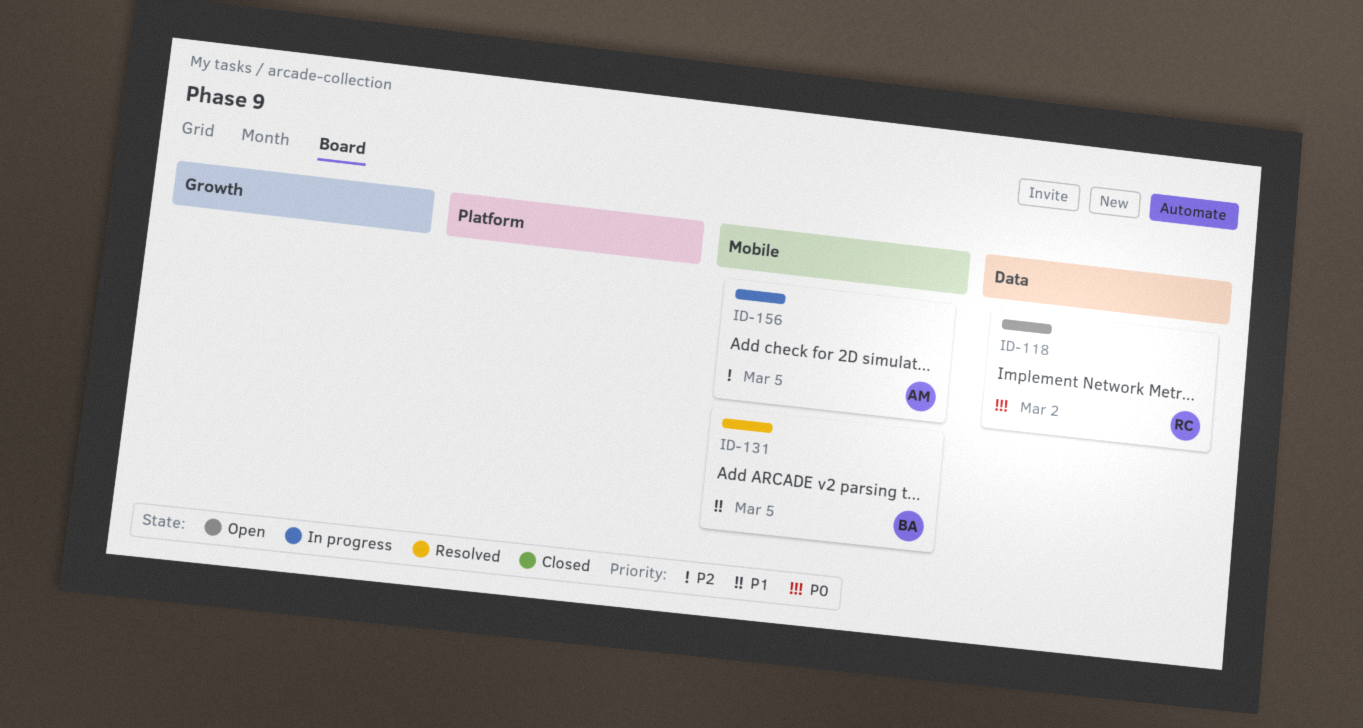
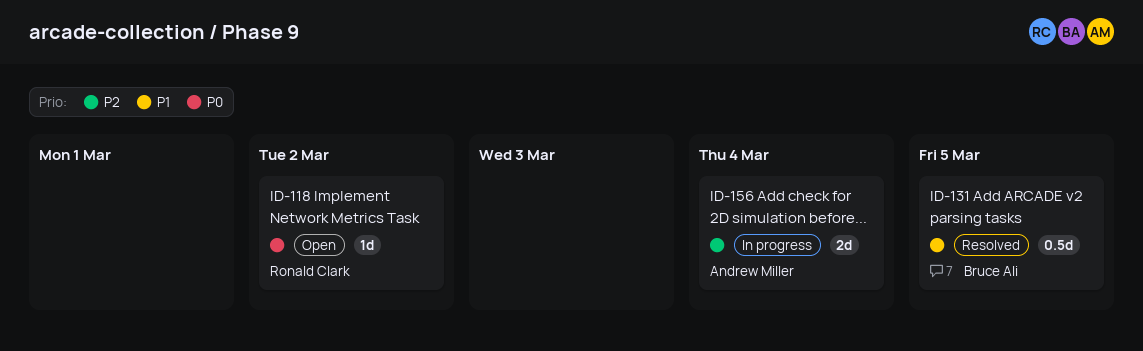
ID-156, due: Mar 5 -> Mar 4

